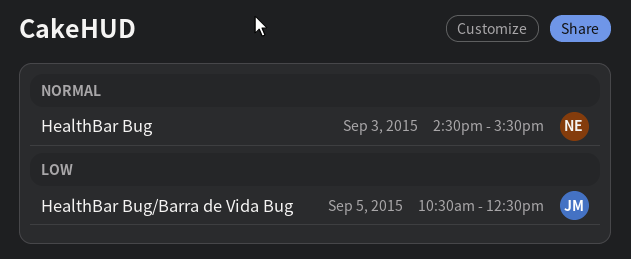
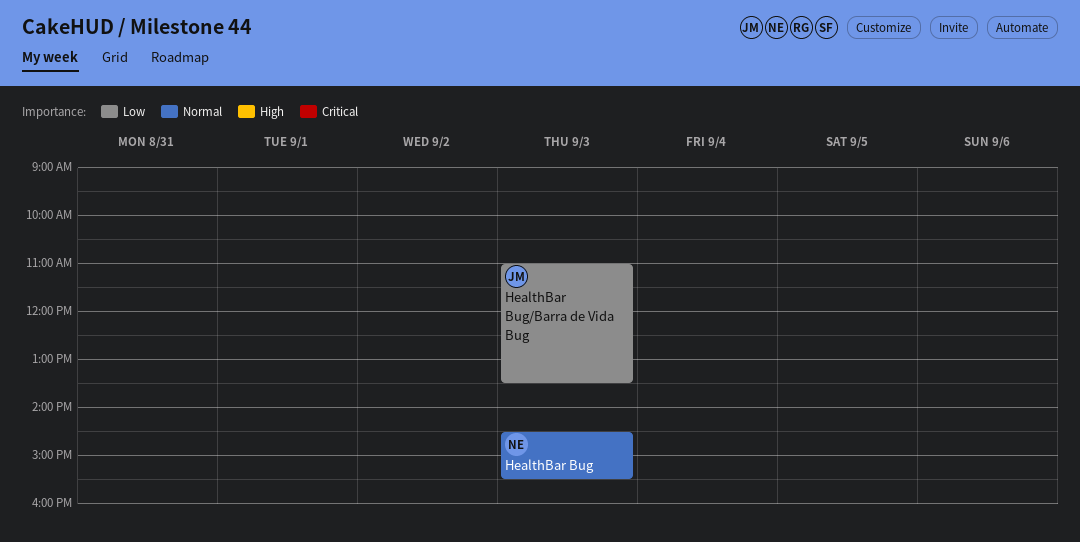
HealthBar Bug/Barra de Vida Bug, day: Sep 5 -> Sep 3
HealthBar Bug/Barra de Vida Bug, begins: 10:30 -> 11:00
HealthBar Bug/Barra de Vida Bug, ends: 12:30 -> 13:30

